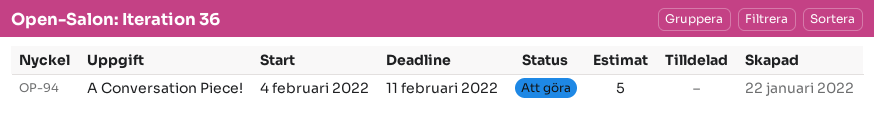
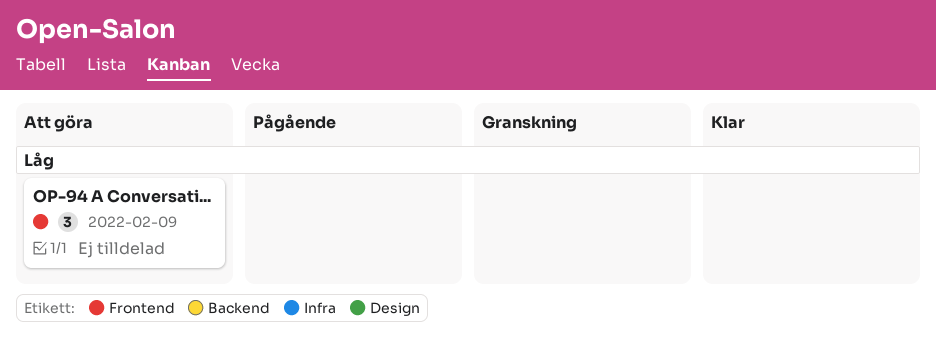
OP-94, estimate: 5 -> 3
OP-94, due: Feb 11 -> Feb 9

